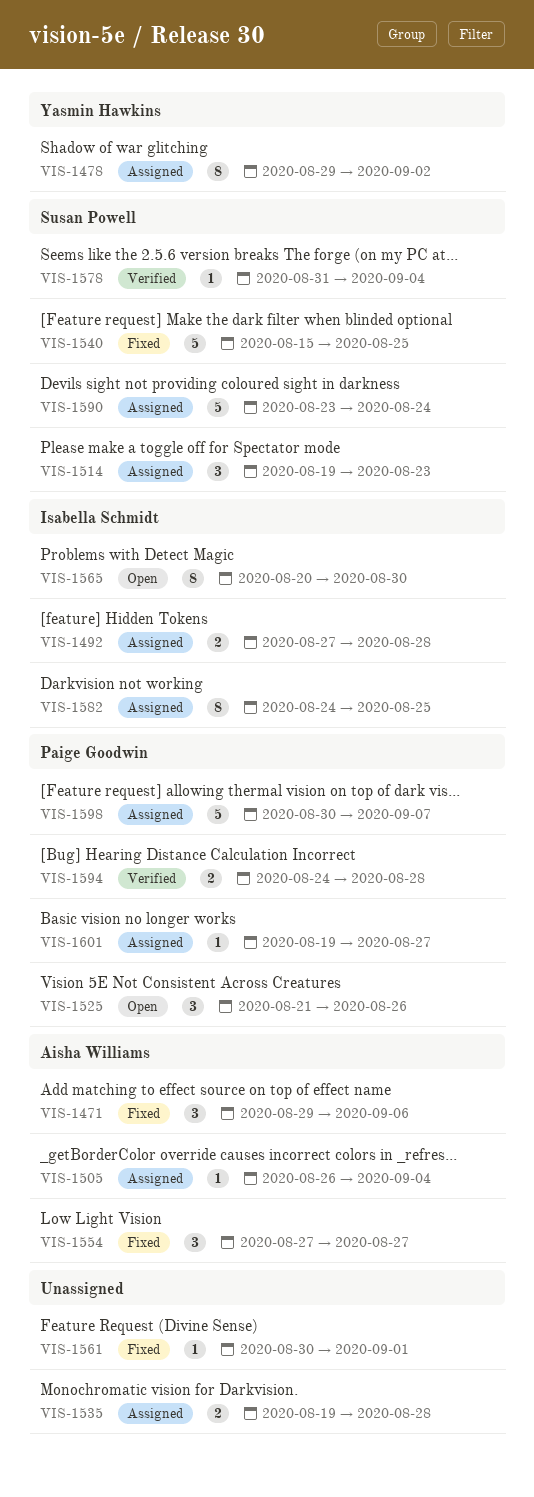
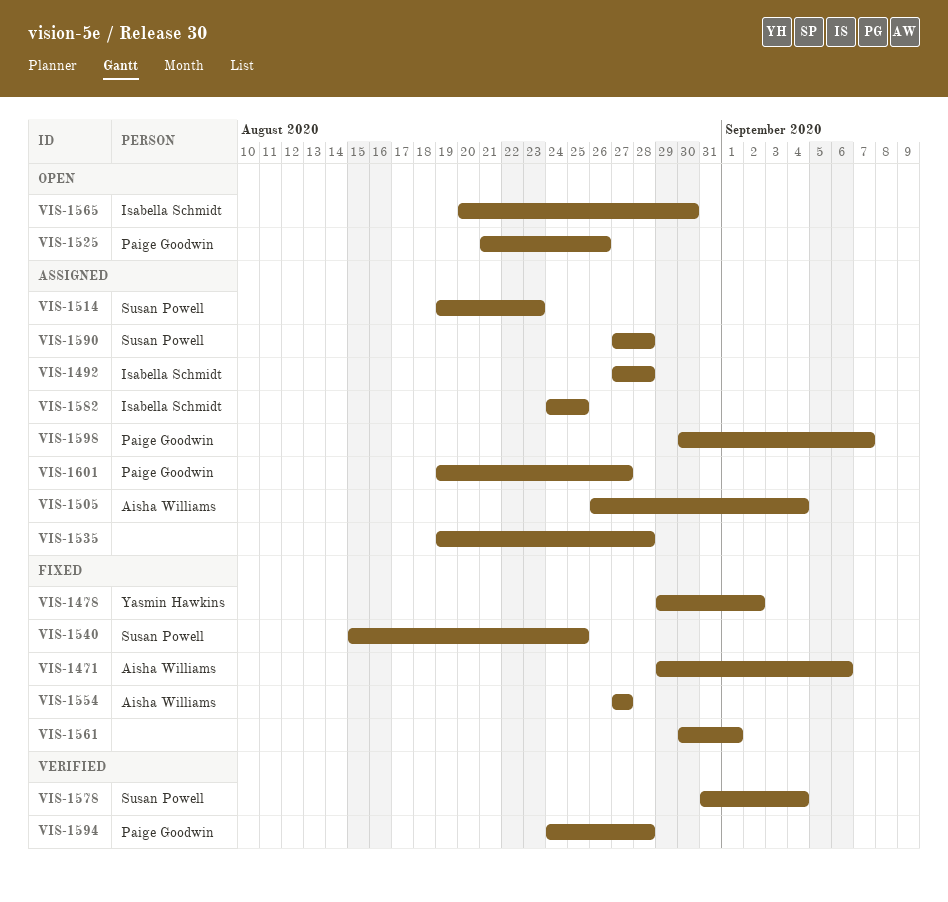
VIS-1478, status: Assigned -> Fixed
VIS-1590, start: Aug 23 -> Aug 27
VIS-1590, due: Aug 24 -> Aug 28

